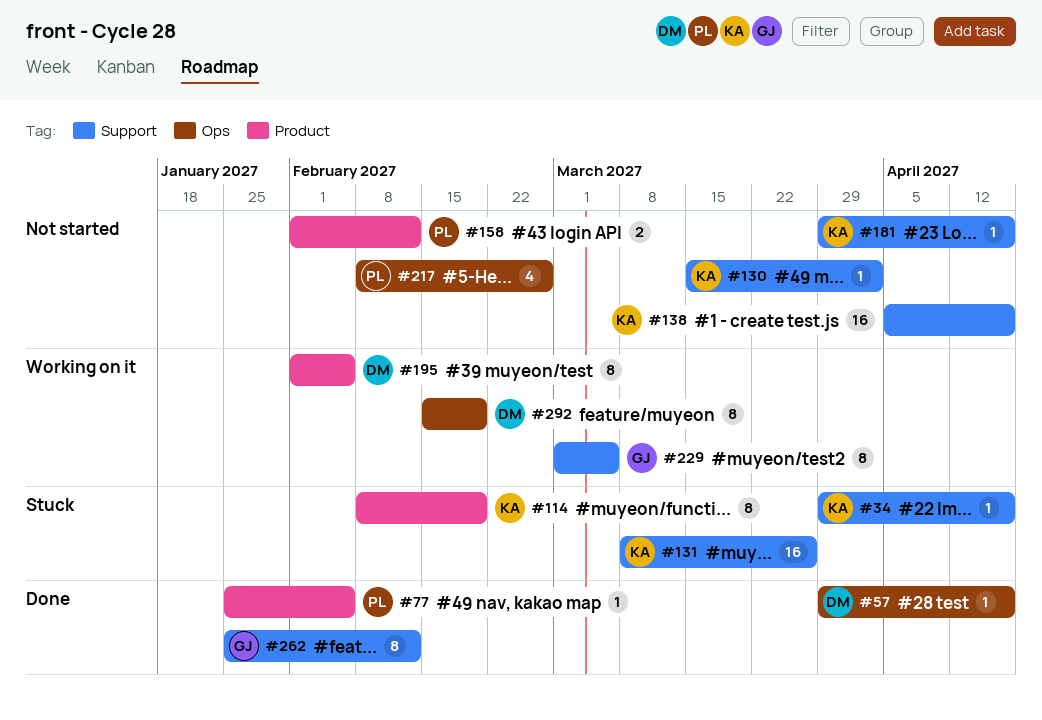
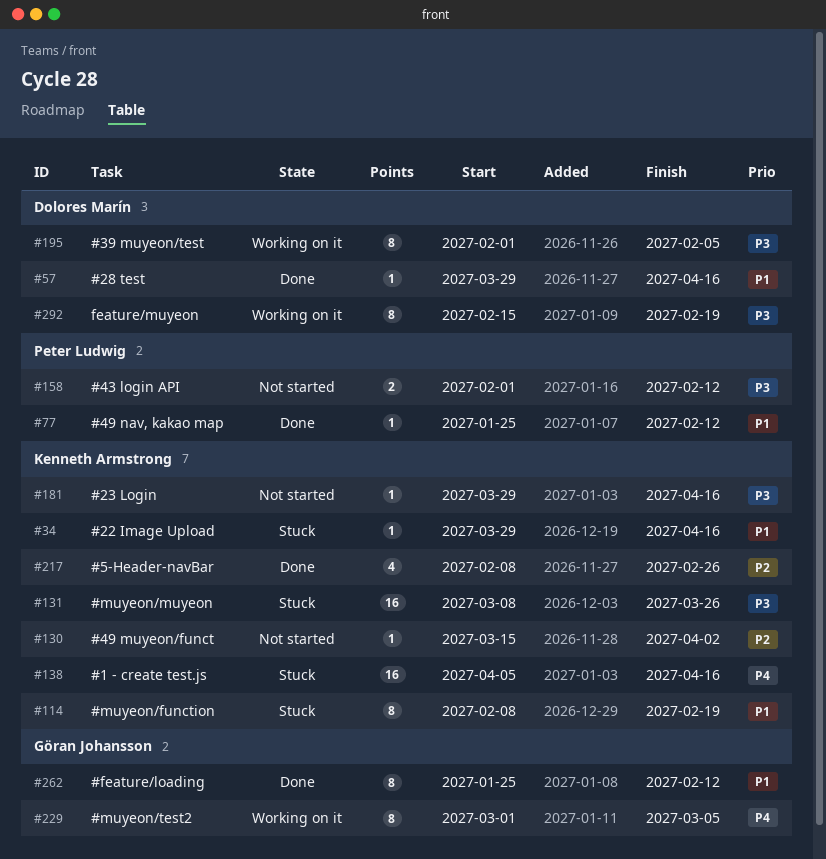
#77, due: Feb 5 -> Feb 12
#138, status: Not started -> Stuck
#217, status: Not started -> Done
#217, owner: Peter Ludwig -> Kenneth Armstrong

